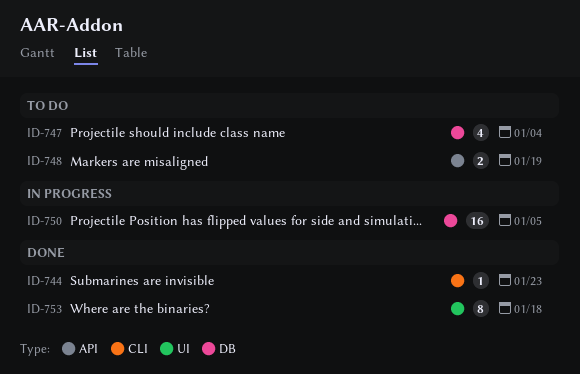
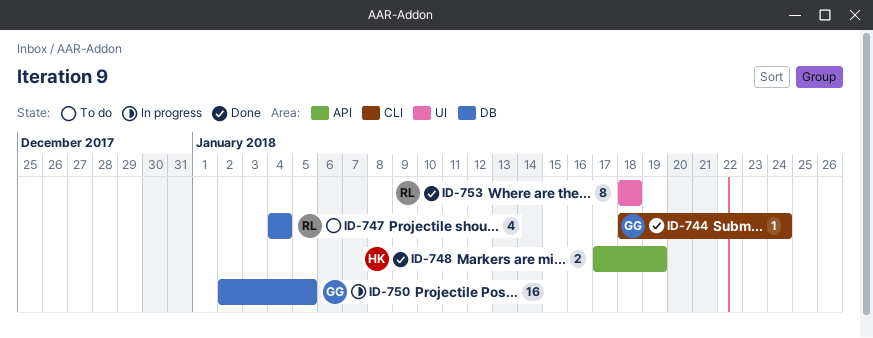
ID-744, due: Jan 23 -> Jan 24
ID-748, status: To do -> Done

